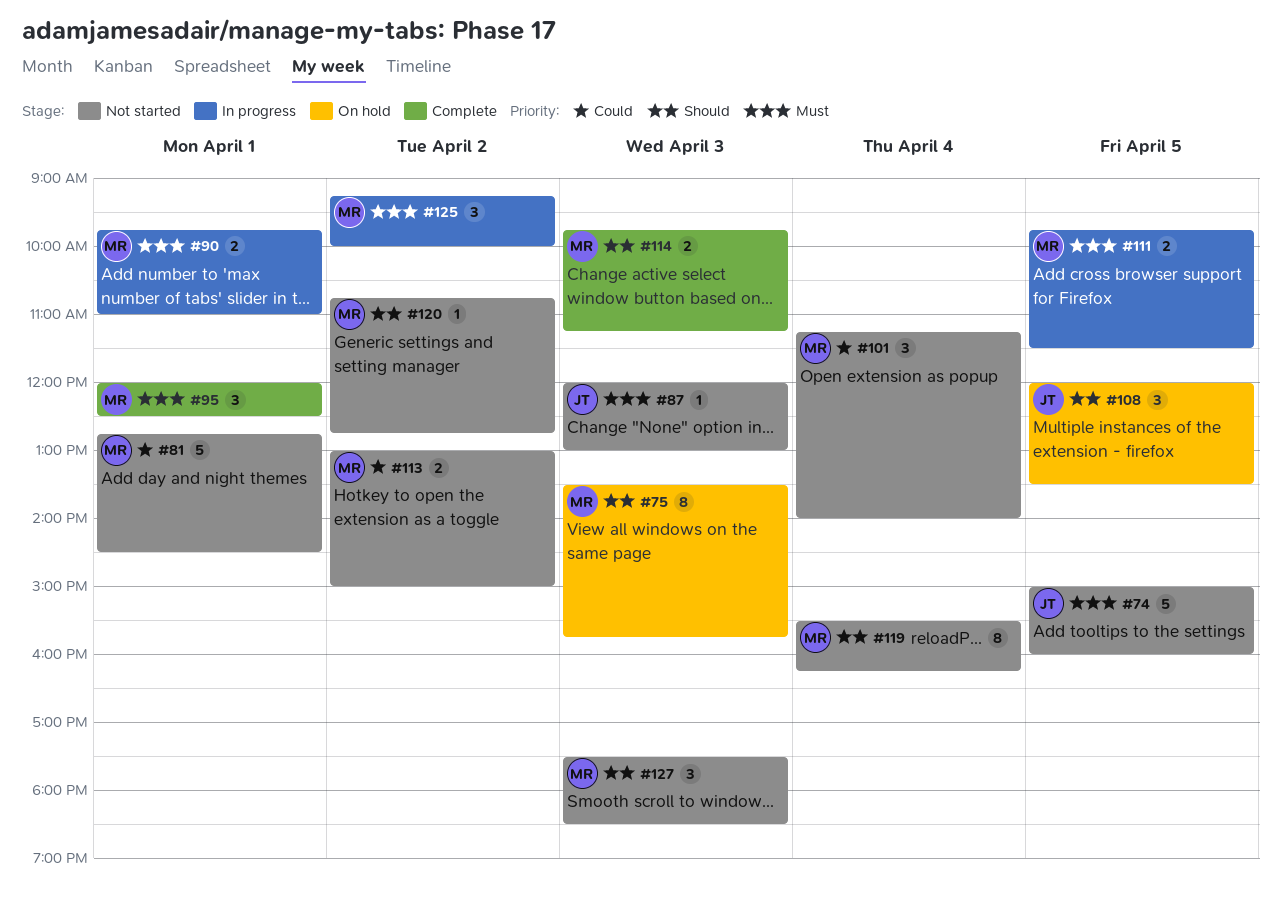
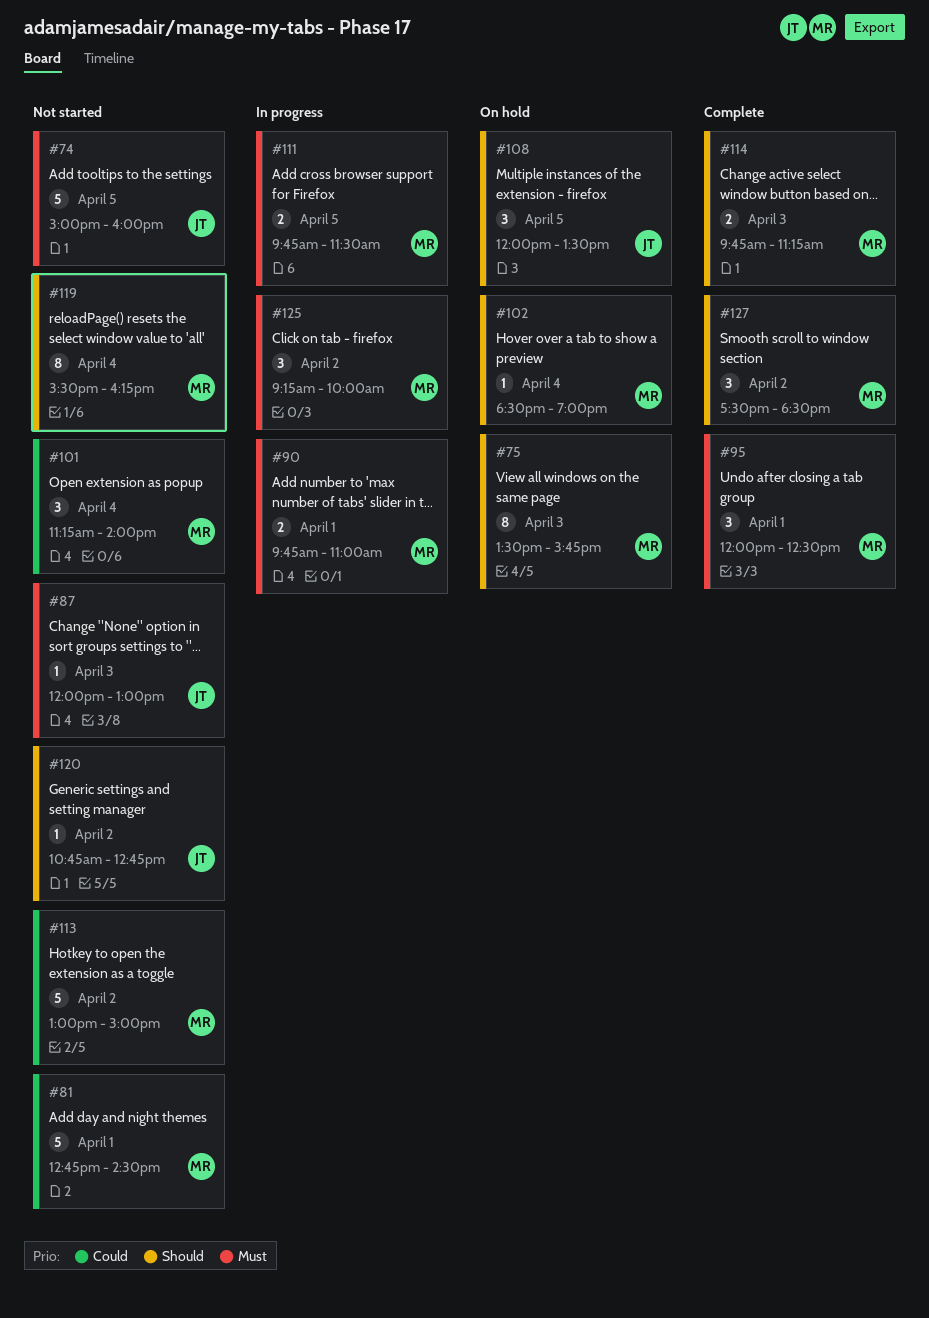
#102: none -> present
#113, estimate: 2 -> 5
#120, owner: MR -> JT
#127, status: Not started -> Complete
#127, day: Apr 3 -> Apr 2

